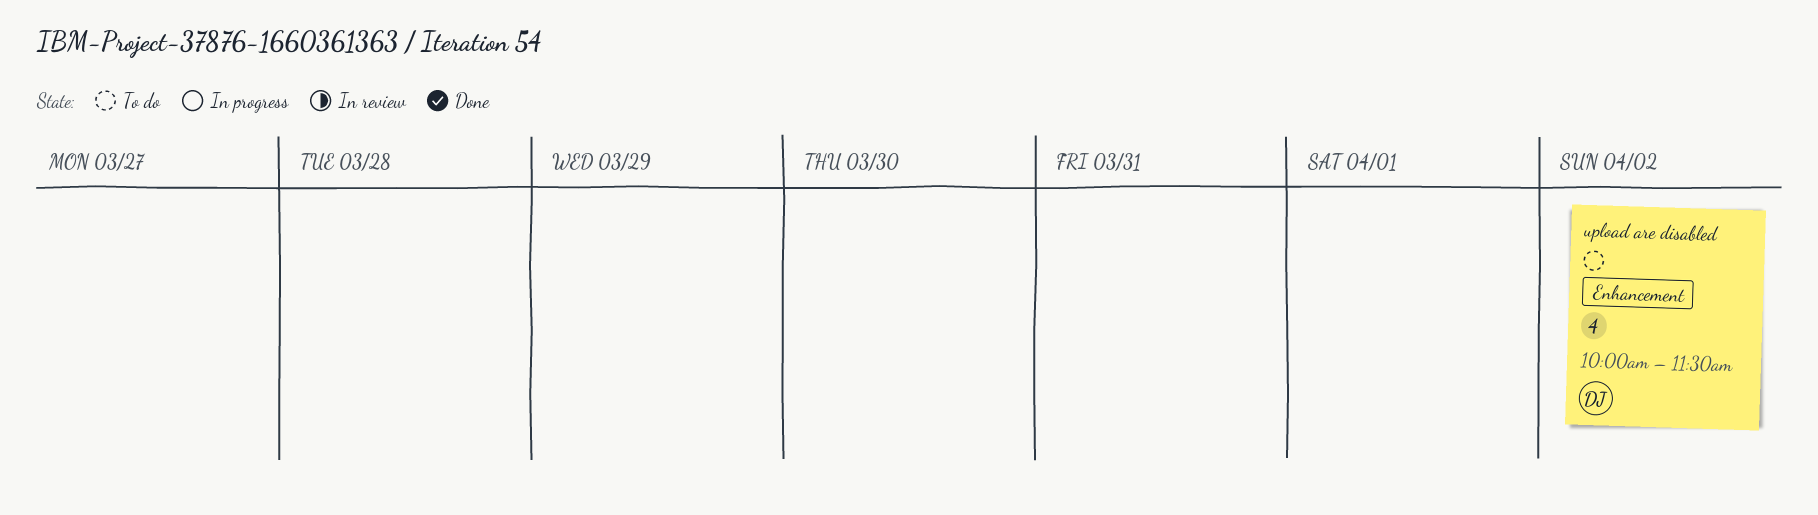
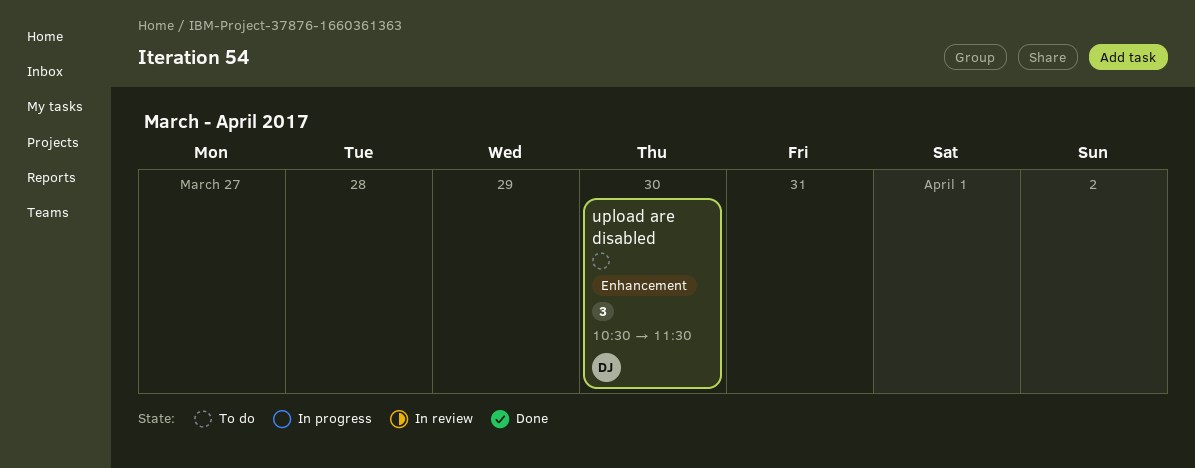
upload are disabled, estimate: 4 -> 3
upload are disabled, day: Apr 2 -> Mar 30
upload are disabled, begins: 10:00 -> 10:30

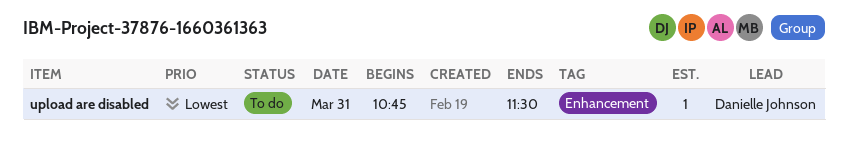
upload are disabled, estimate: 3 -> 1
upload are disabled, day: Mar 30 -> Mar 31
upload are disabled, begins: 10:30 -> 10:45

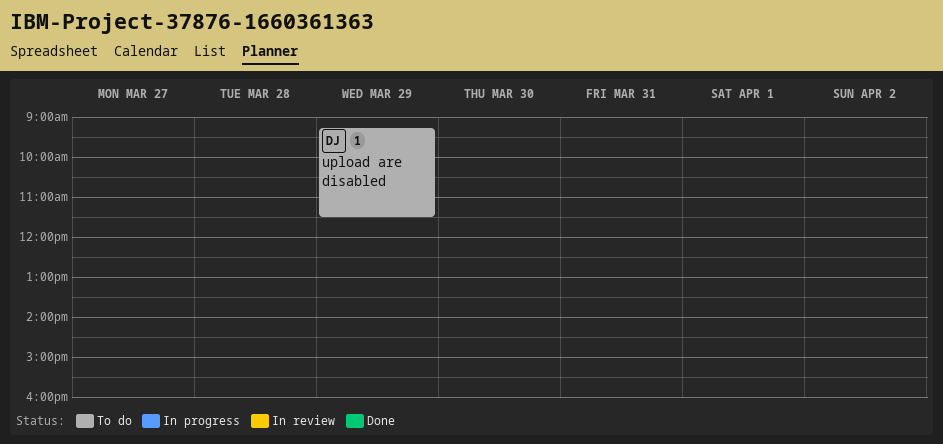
upload are disabled, day: Mar 31 -> Mar 29
upload are disabled, begins: 10:45 -> 09:15

